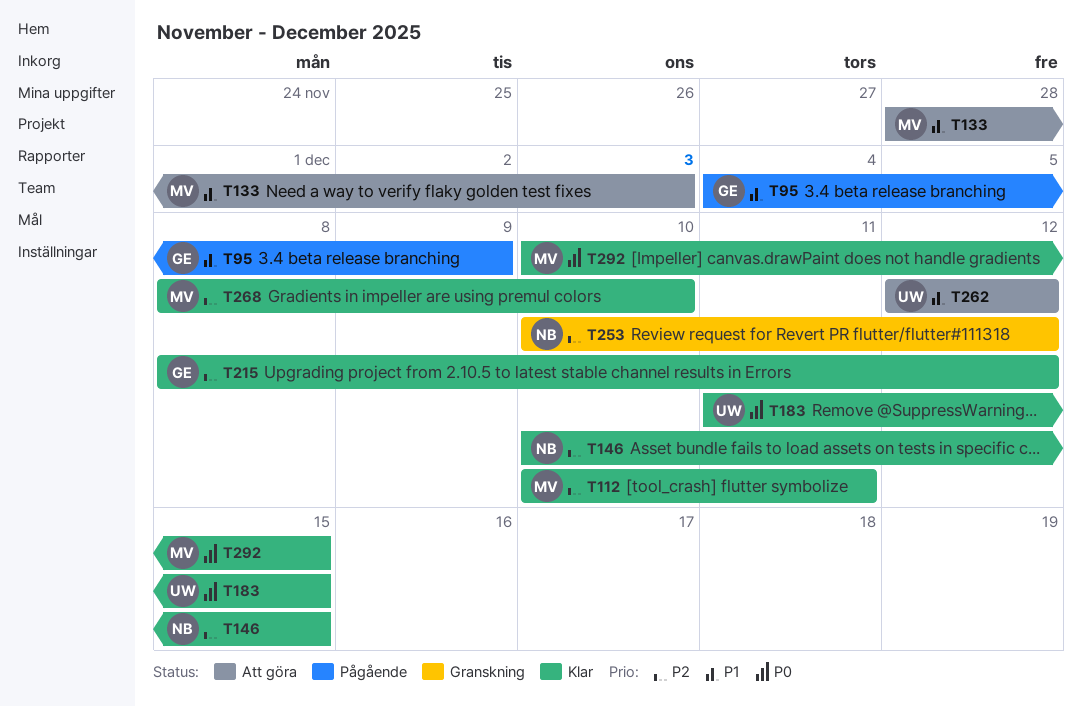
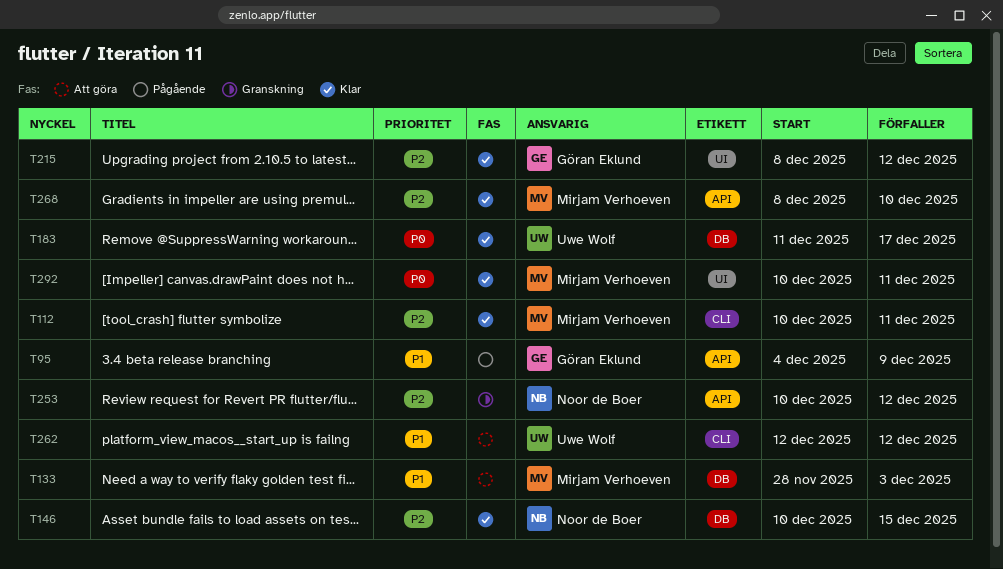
T183, due: Dec 15 -> Dec 17
T292, due: Dec 15 -> Dec 11

